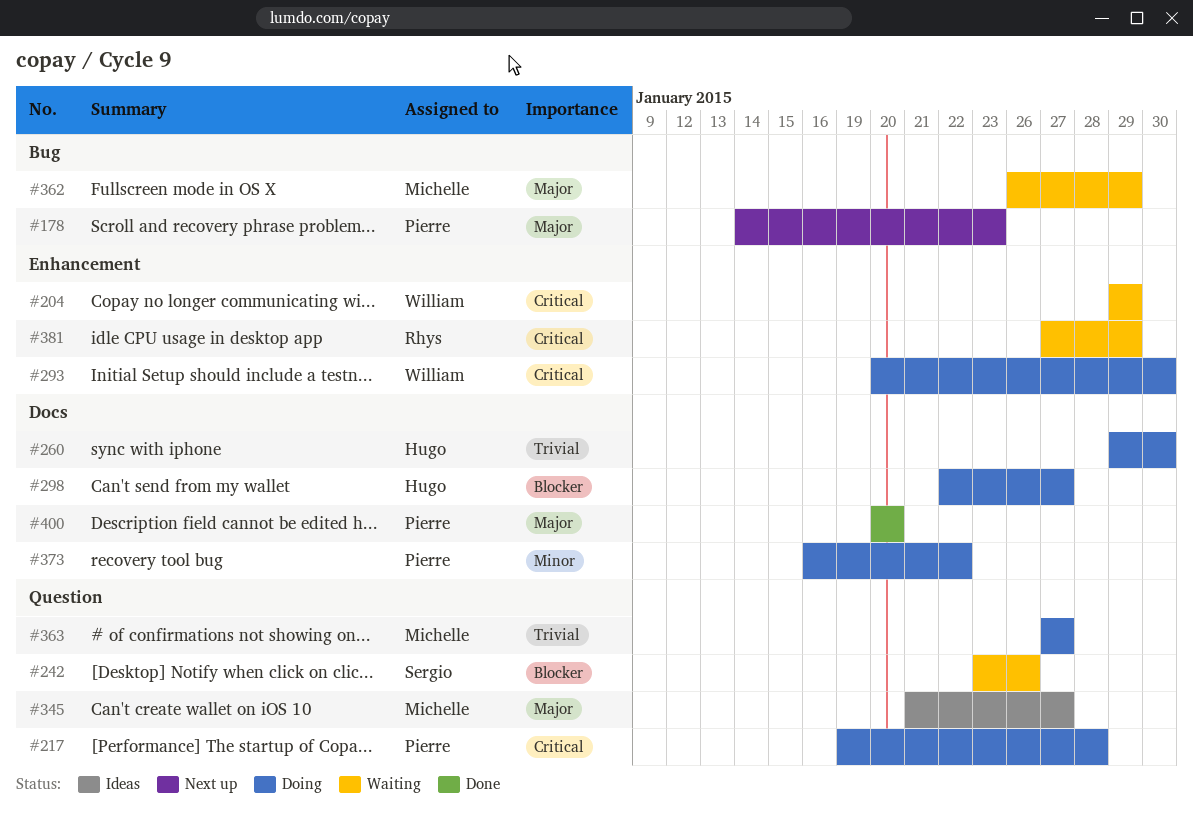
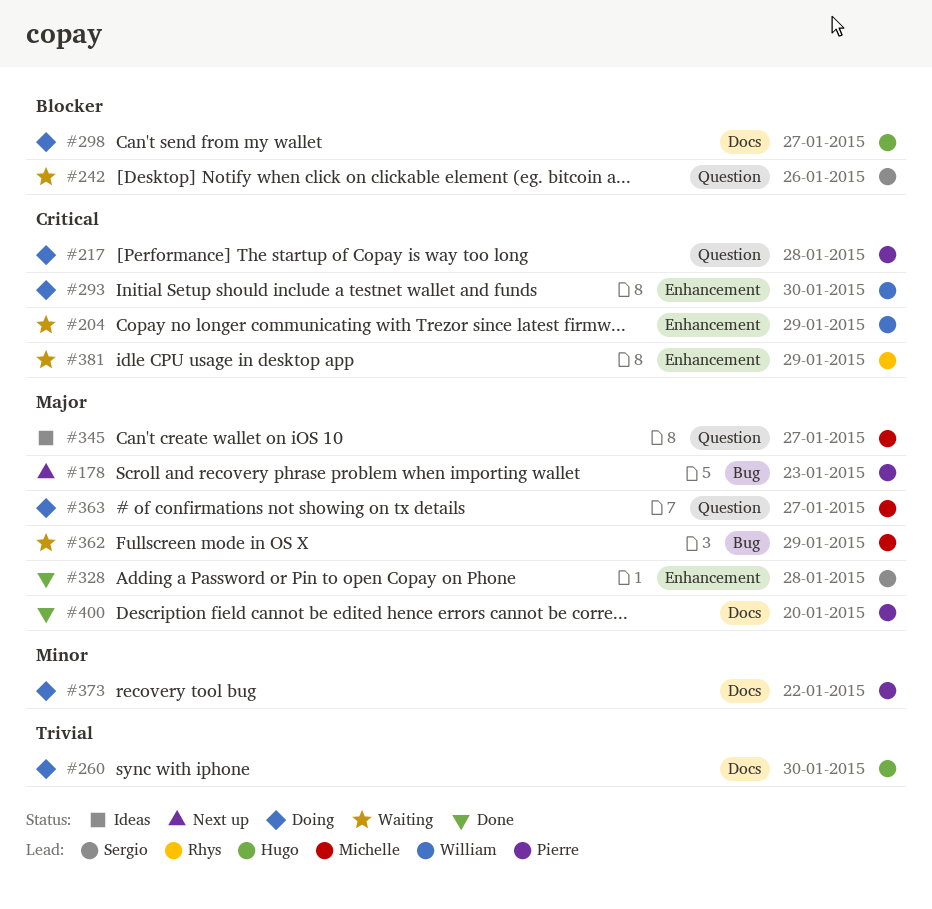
#328: none -> present
#363, priority: Trivial -> Major

